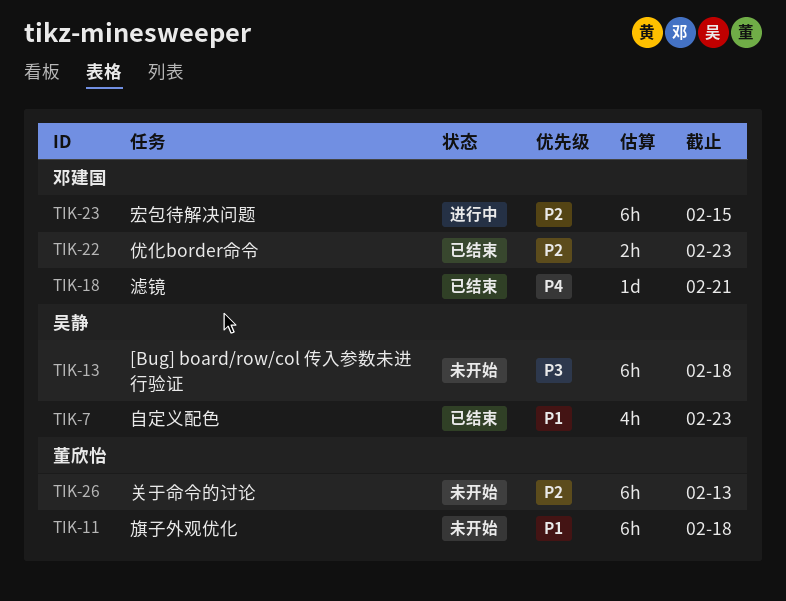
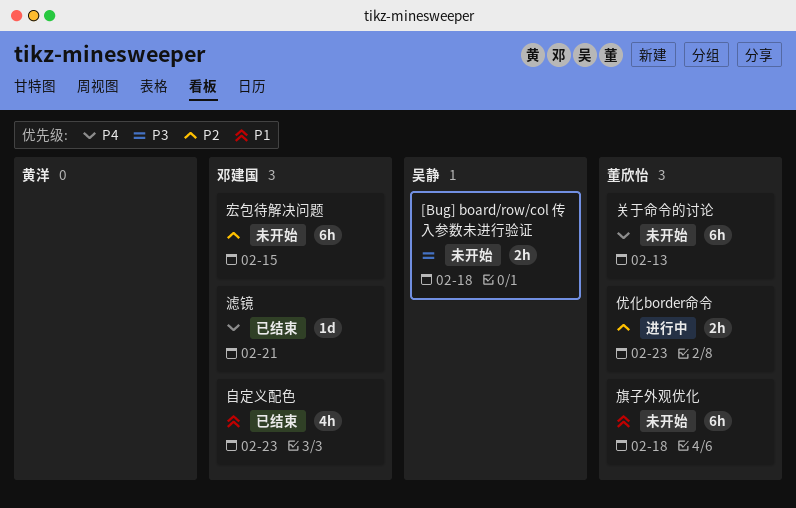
[Bug] board/row/col 传入参数未进行验证, estimate: 6h -> 2h
优化border命令, status: 已结束 -> 进行中
优化border命令, owner: 邓建国 -> 董欣怡
关于命令的讨论, priority: P2 -> P4
宏包待解决问题, status: 进行中 -> 未开始
自定义配色, owner: 吴静 -> 邓建国

